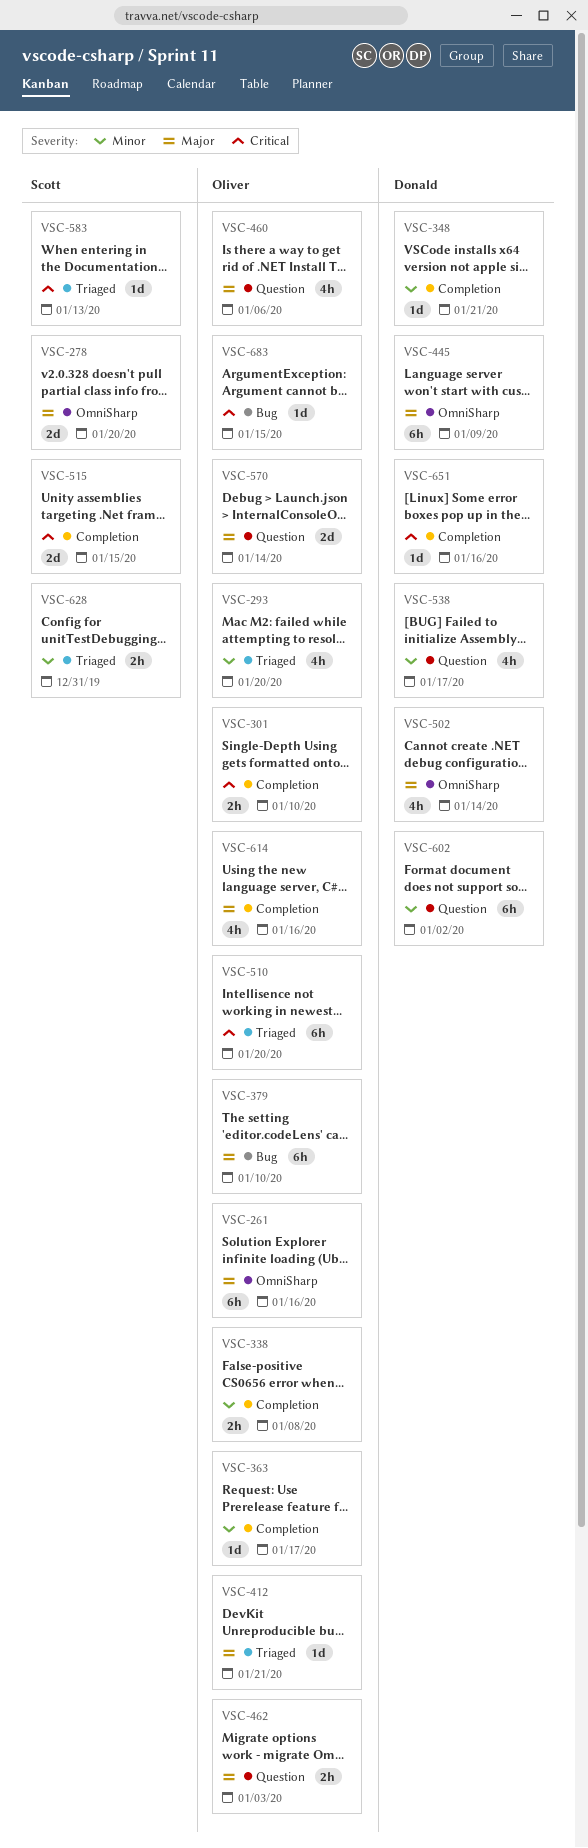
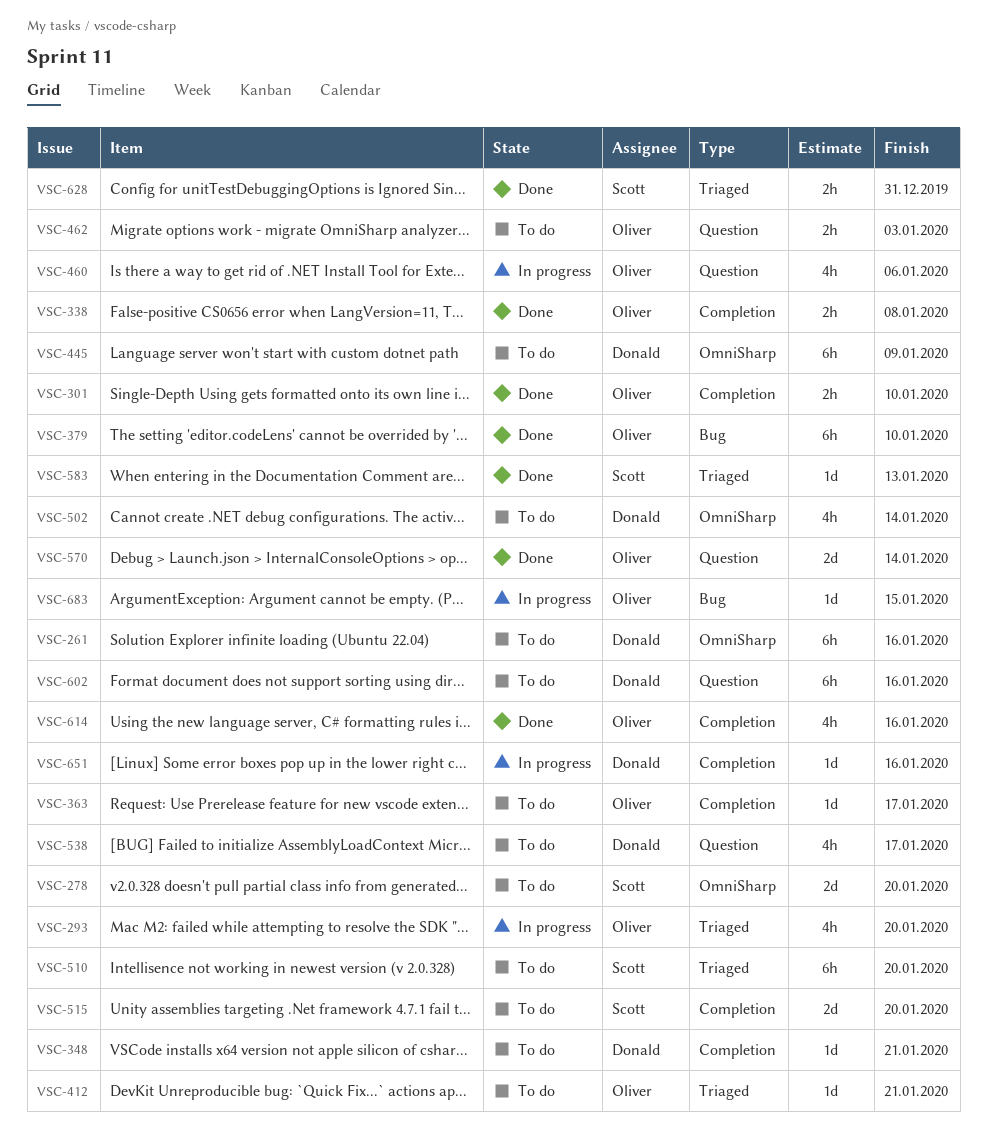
VSC-261, owner: Oliver -> Donald
VSC-510, owner: Oliver -> Scott
VSC-515, due: Jan 15 -> Jan 20
VSC-602, due: Jan 2 -> Jan 16

